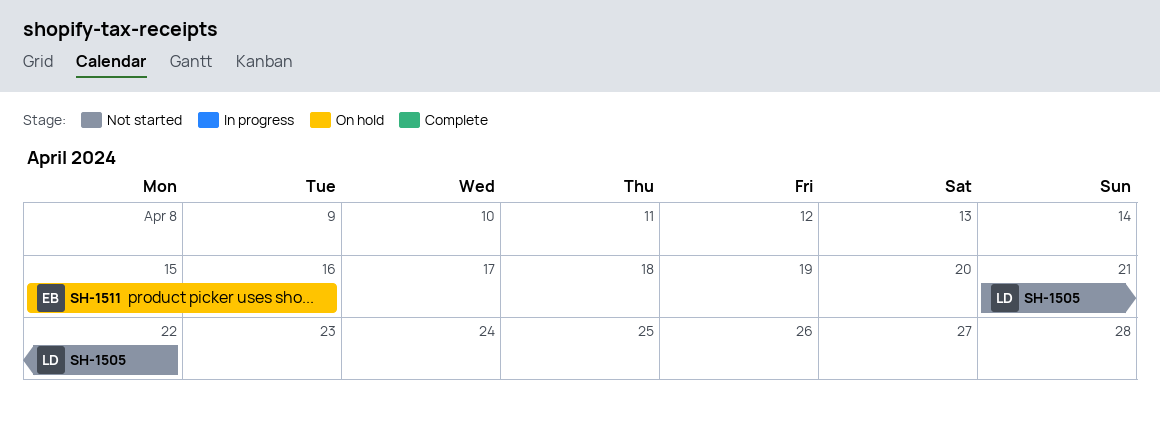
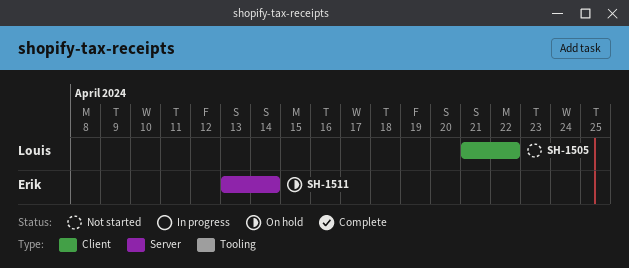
SH-1511, start: Apr 15 -> Apr 13
SH-1511, due: Apr 16 -> Apr 14

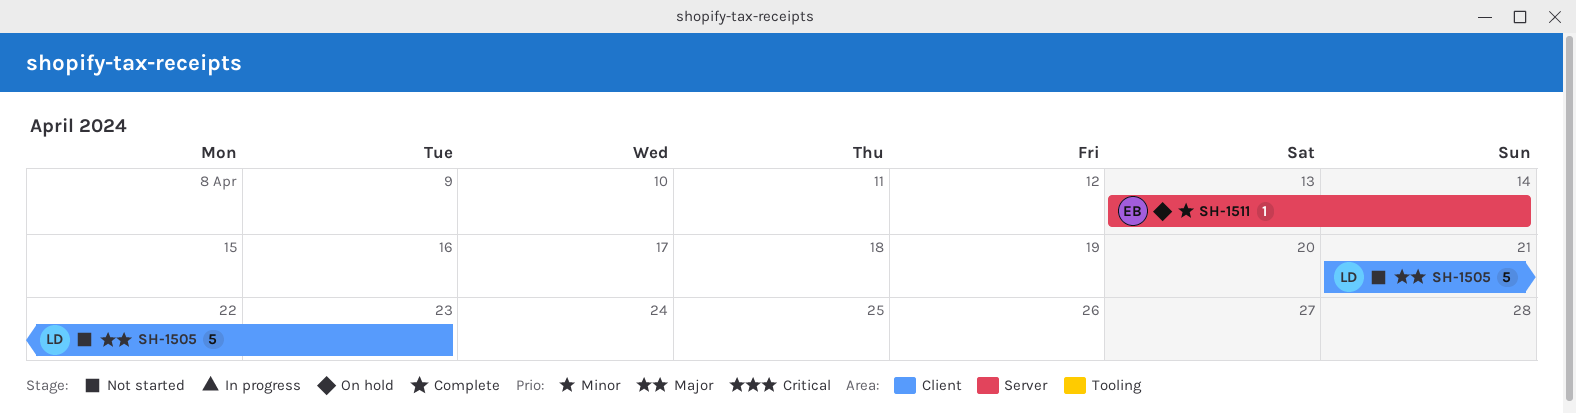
SH-1505, due: Apr 22 -> Apr 23

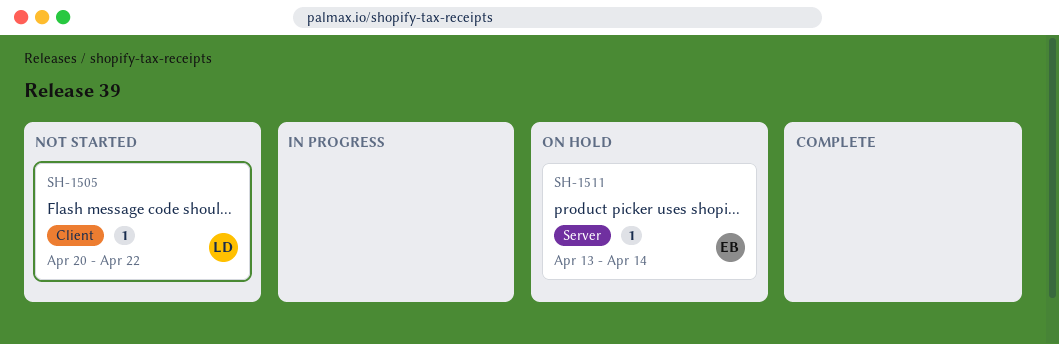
SH-1505, estimate: 5 -> 1
SH-1505, start: Apr 21 -> Apr 20
SH-1505, due: Apr 23 -> Apr 22

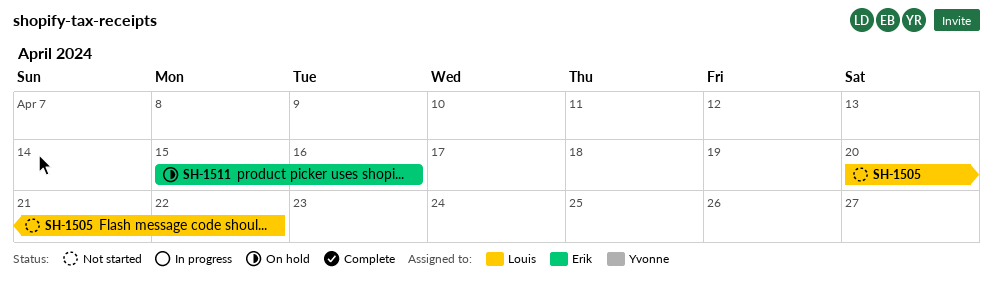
SH-1511, start: Apr 13 -> Apr 15
SH-1511, due: Apr 14 -> Apr 16

